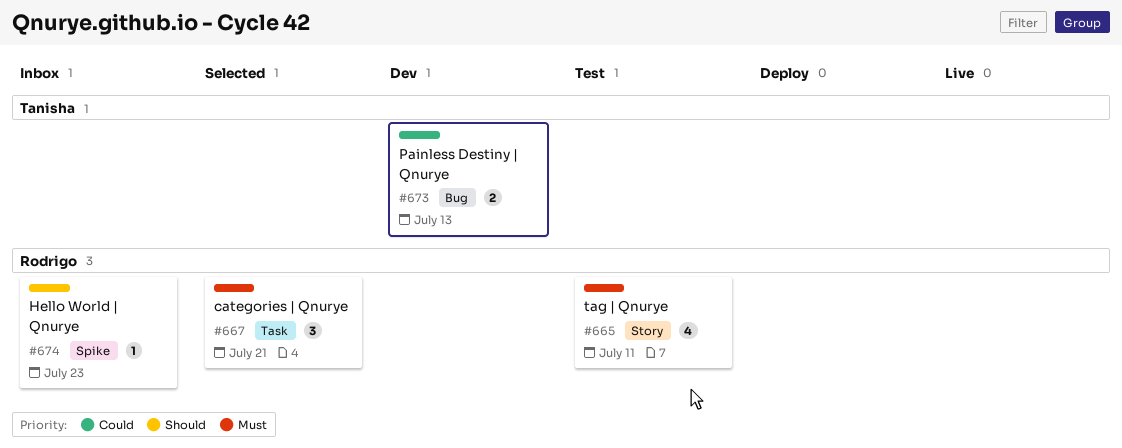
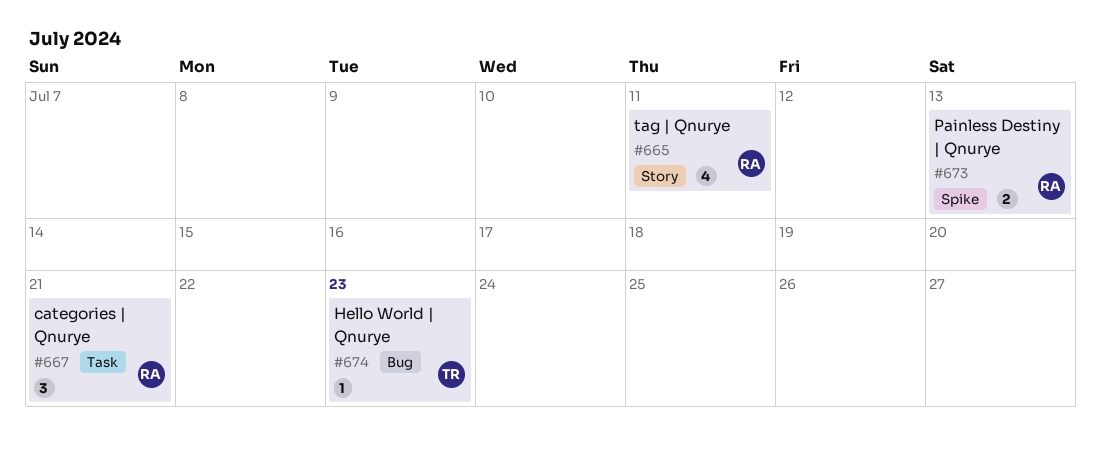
#673, owner: Tanisha -> Rodrigo
#673, label: Bug -> Spike
#674, owner: Rodrigo -> Tanisha
#674, label: Spike -> Bug

